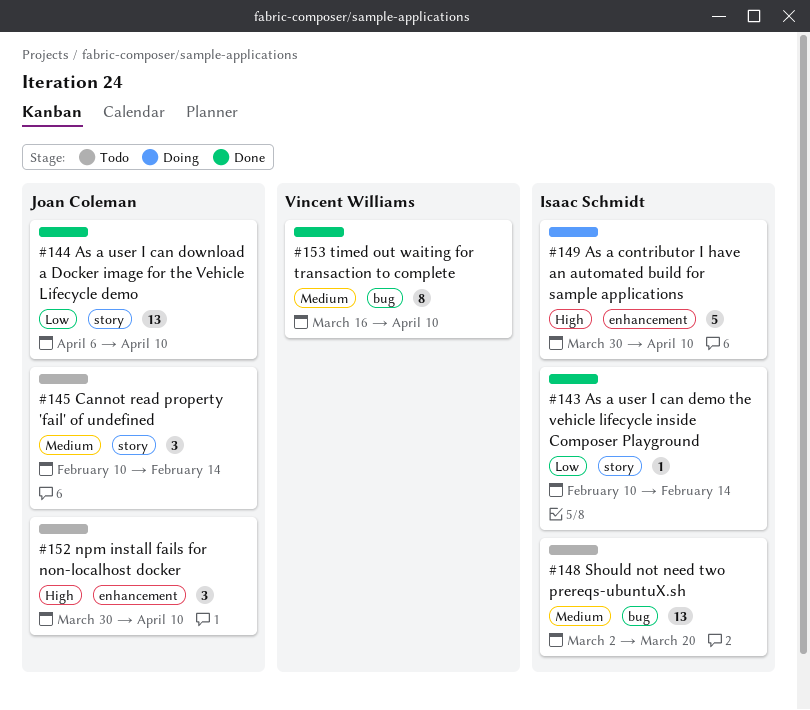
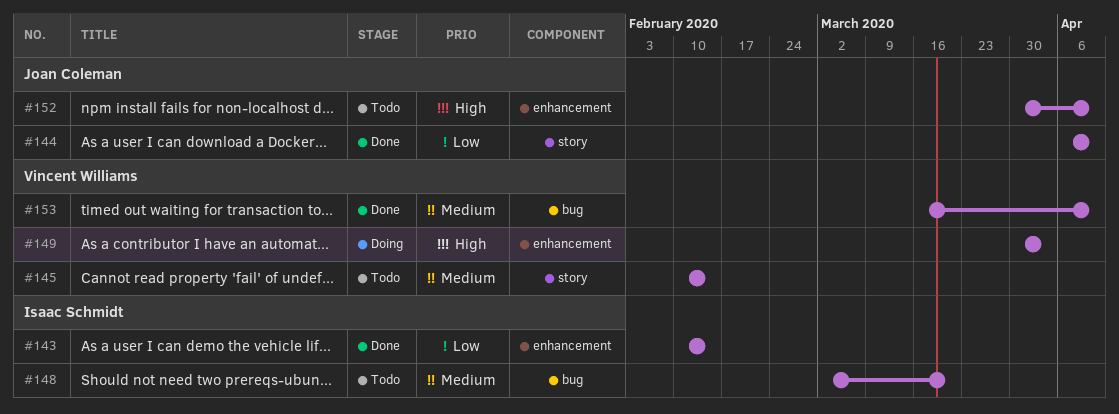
#143, label: story -> enhancement
#145, owner: Joan Coleman -> Vincent Williams
#149, owner: Isaac Schmidt -> Vincent Williams
#149, due: Apr 10 -> Apr 3

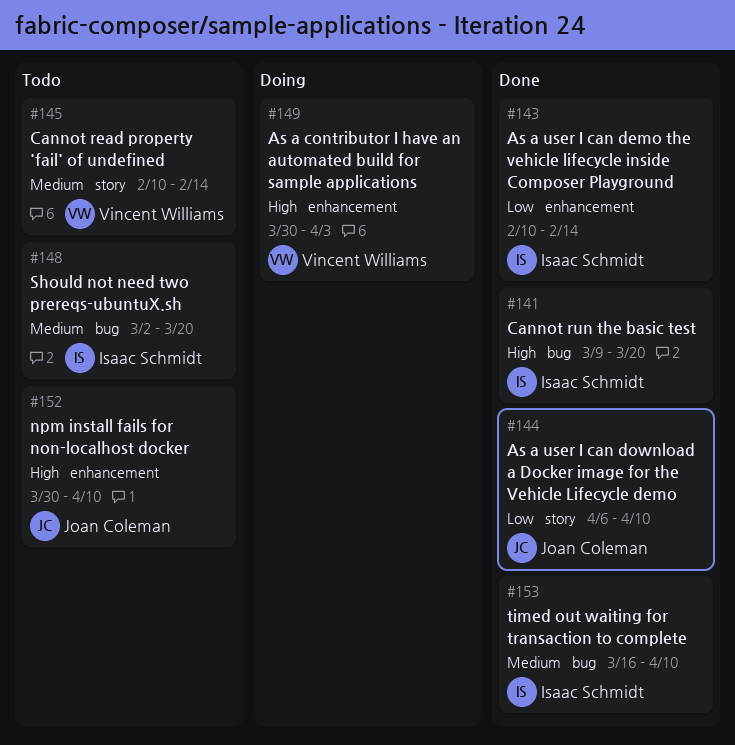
#141: none -> present
#153, owner: Vincent Williams -> Isaac Schmidt

